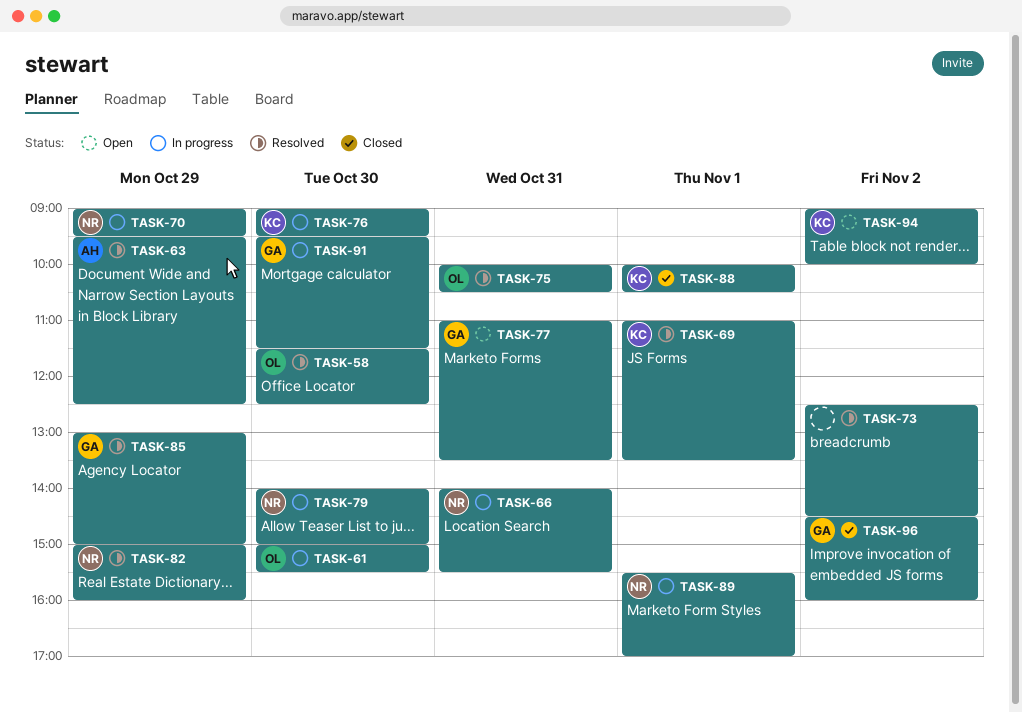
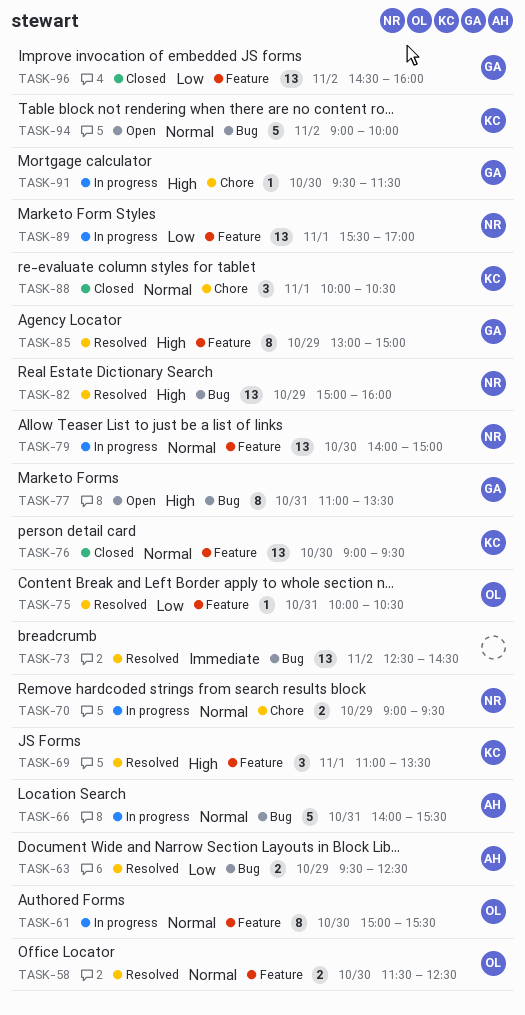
TASK-66, owner: NR -> AH
TASK-76, status: In progress -> Closed

